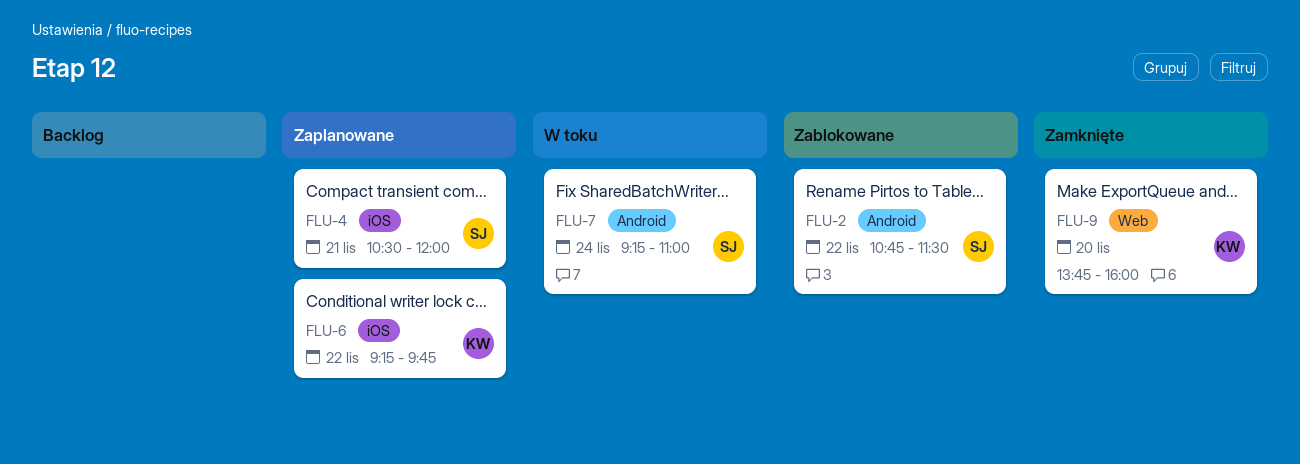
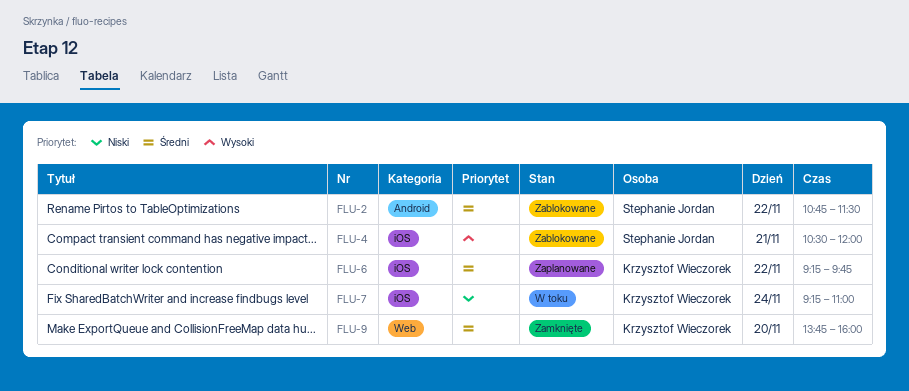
FLU-4, status: Zaplanowane -> Zablokowane
FLU-7, owner: Stephanie Jordan -> Krzysztof Wieczorek
FLU-7, label: Android -> iOS

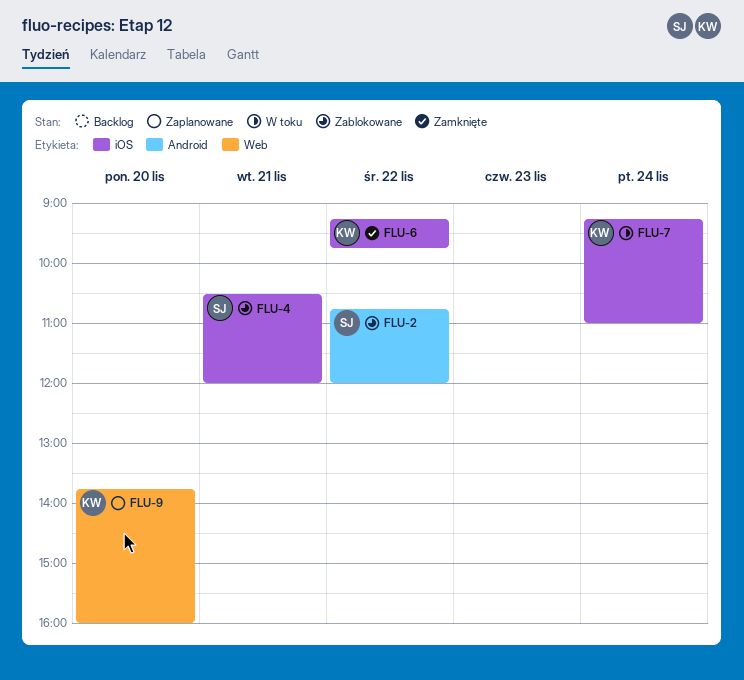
FLU-2, ends: 11:30 -> 12:00
FLU-6, status: Zaplanowane -> Zamknięte
FLU-9, status: Zamknięte -> Zaplanowane

